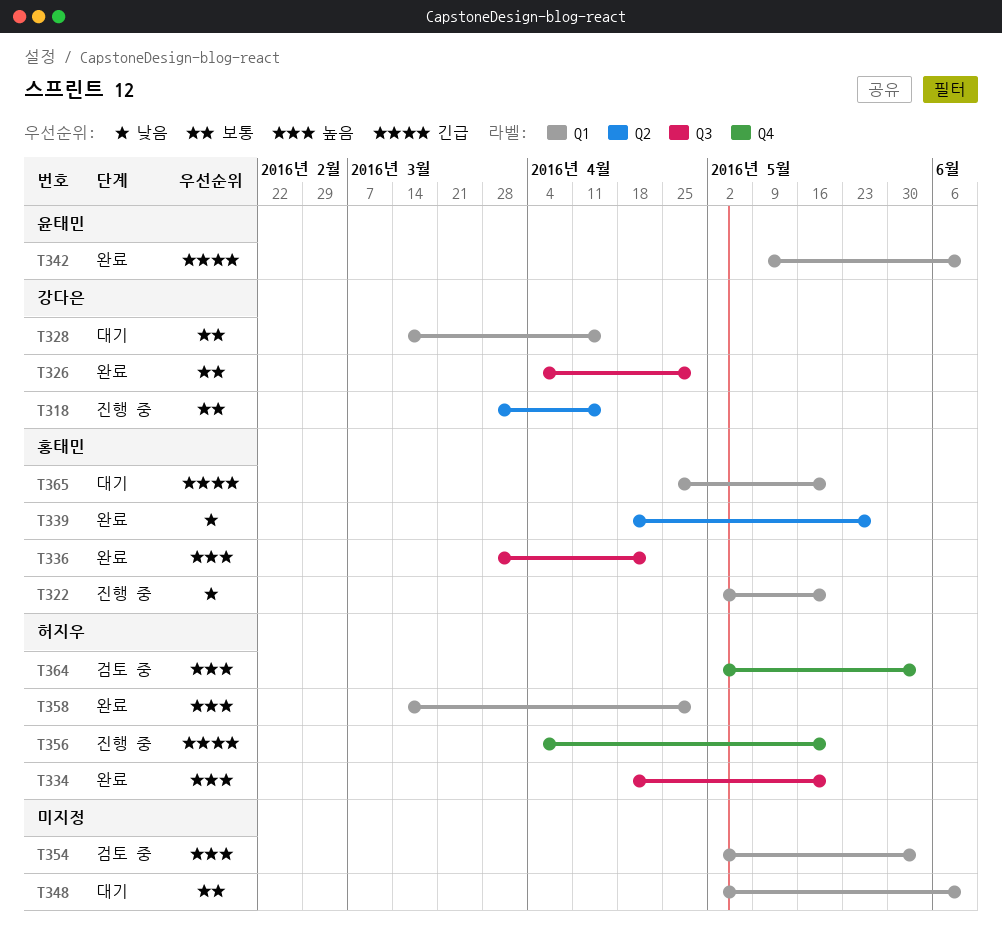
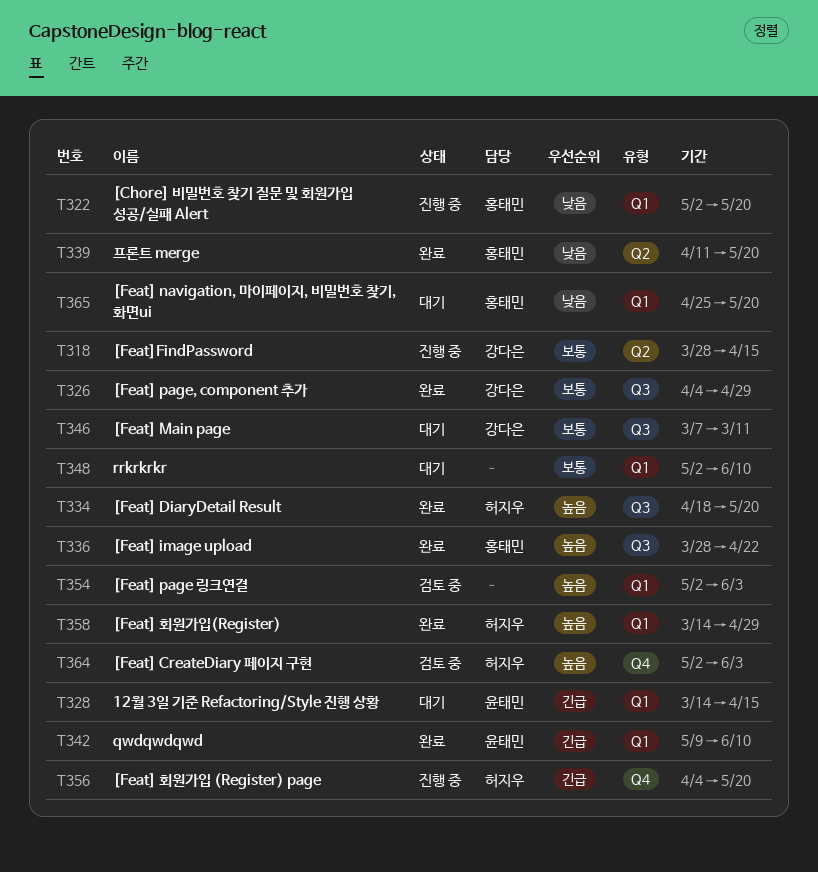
T328, owner: 강다은 -> 윤태민
T328, priority: 보통 -> 긴급
T339, start: Apr 18 -> Apr 11
T339, due: May 27 -> May 20
T346: none -> present
T365, priority: 긴급 -> 낮음

